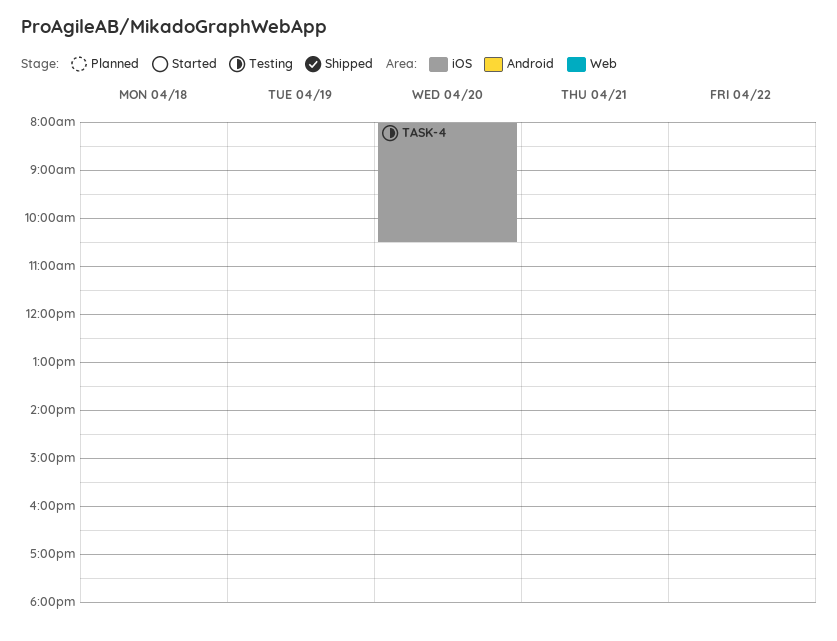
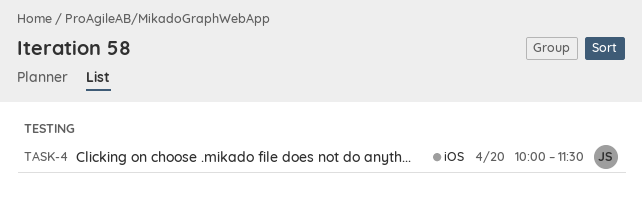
TASK-4, begins: 08:00 -> 10:00
TASK-4, ends: 10:30 -> 11:30

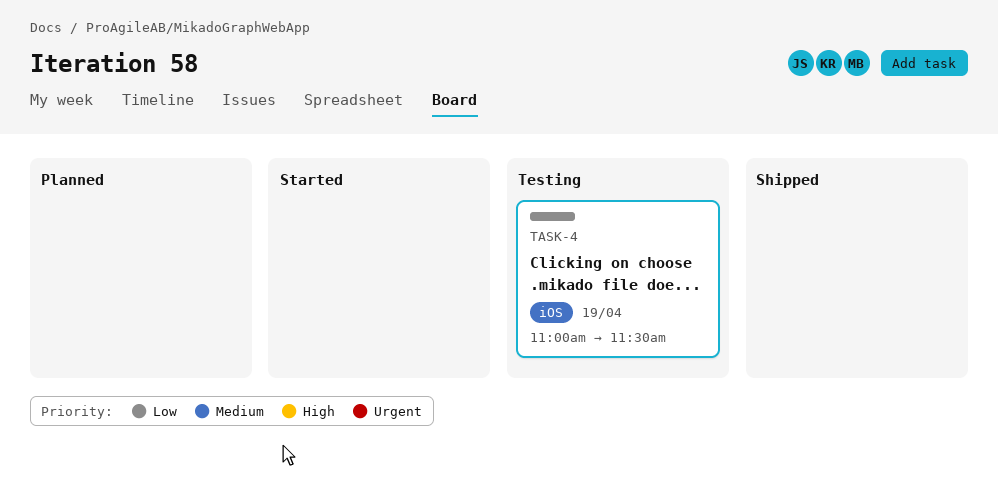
TASK-4, day: Apr 20 -> Apr 19
TASK-4, begins: 10:00 -> 11:00

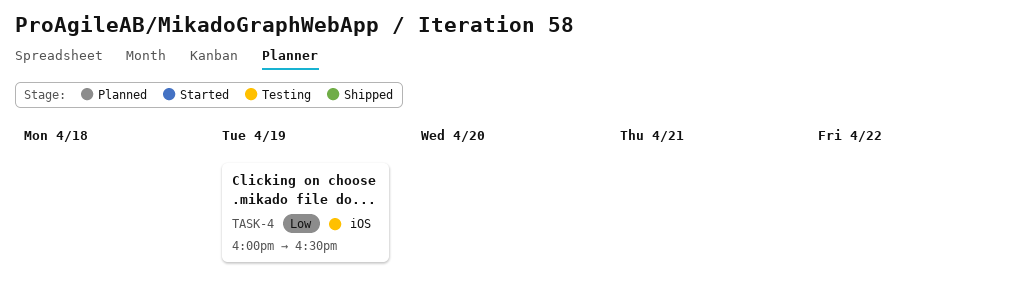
TASK-4, begins: 11:00 -> 16:00
TASK-4, ends: 11:30 -> 16:30

